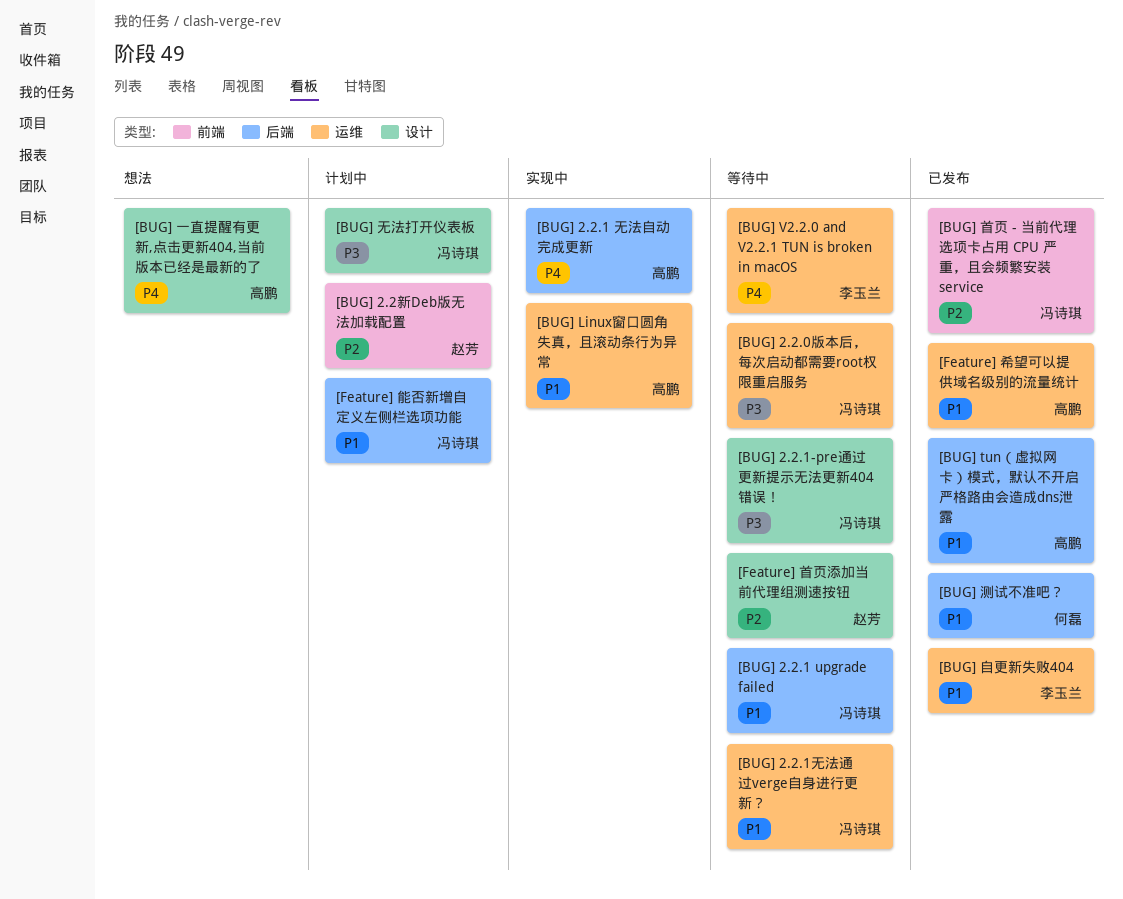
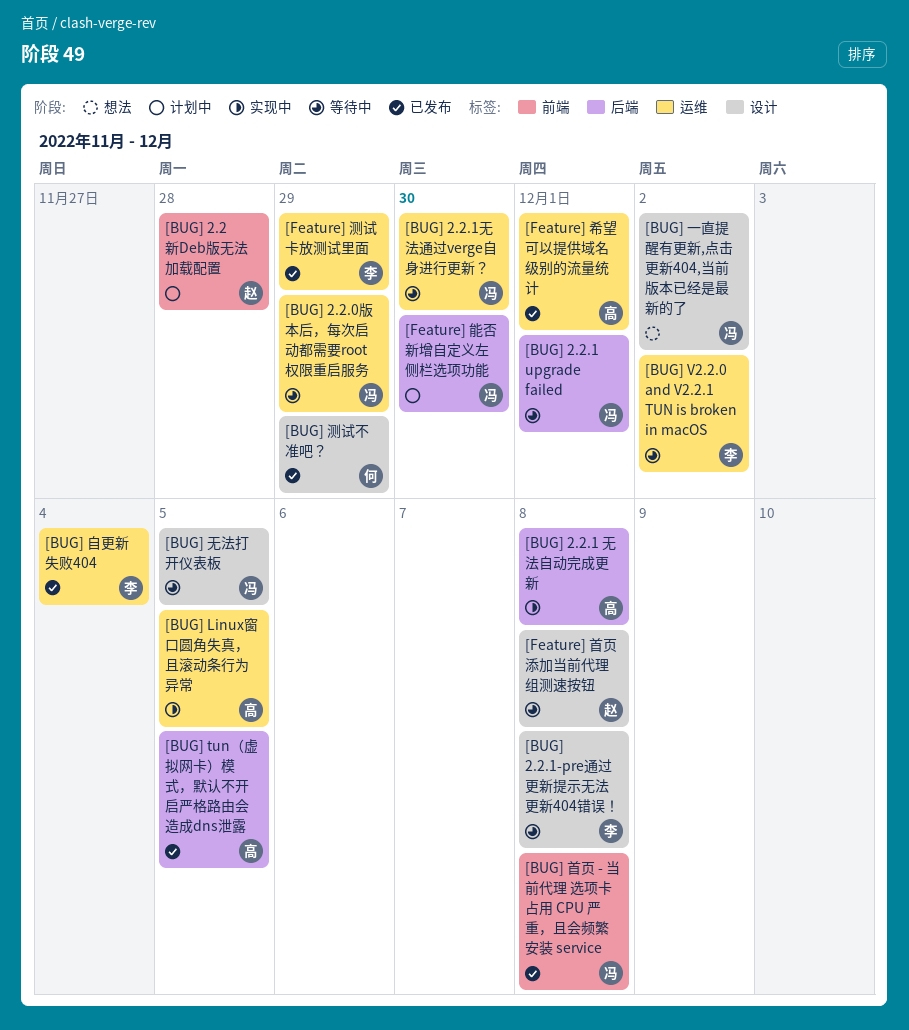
[BUG] 2.2.1-pre通过更新提示无法更新404错误！, owner: 冯诗琪 -> 李玉兰
[BUG] 一直提醒有更新,点击更新404,当前版本已经是最新的了, owner: 高鹏 -> 冯诗琪
[BUG] 无法打开仪表板, status: 计划中 -> 等待中
[BUG] 测试不准吧？, label: 后端 -> 设计
[Feature] 测试卡放测试里面: none -> present

